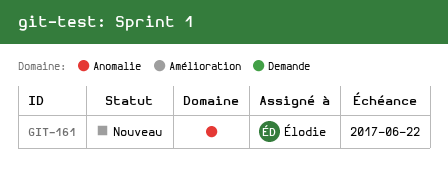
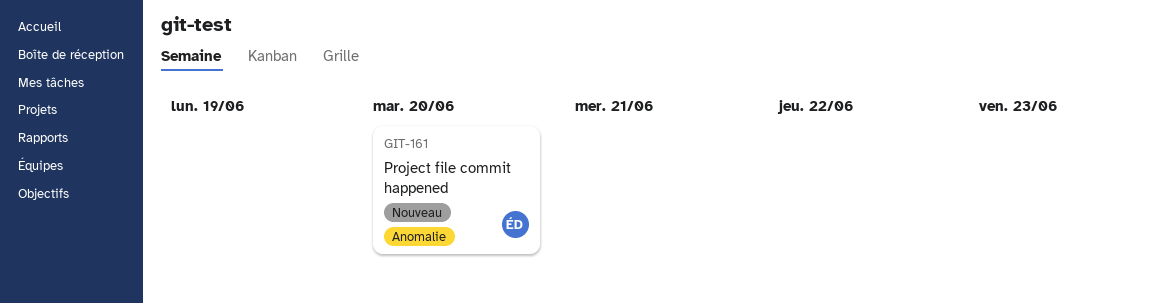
GIT-161, due: Jun 22 -> Jun 20

